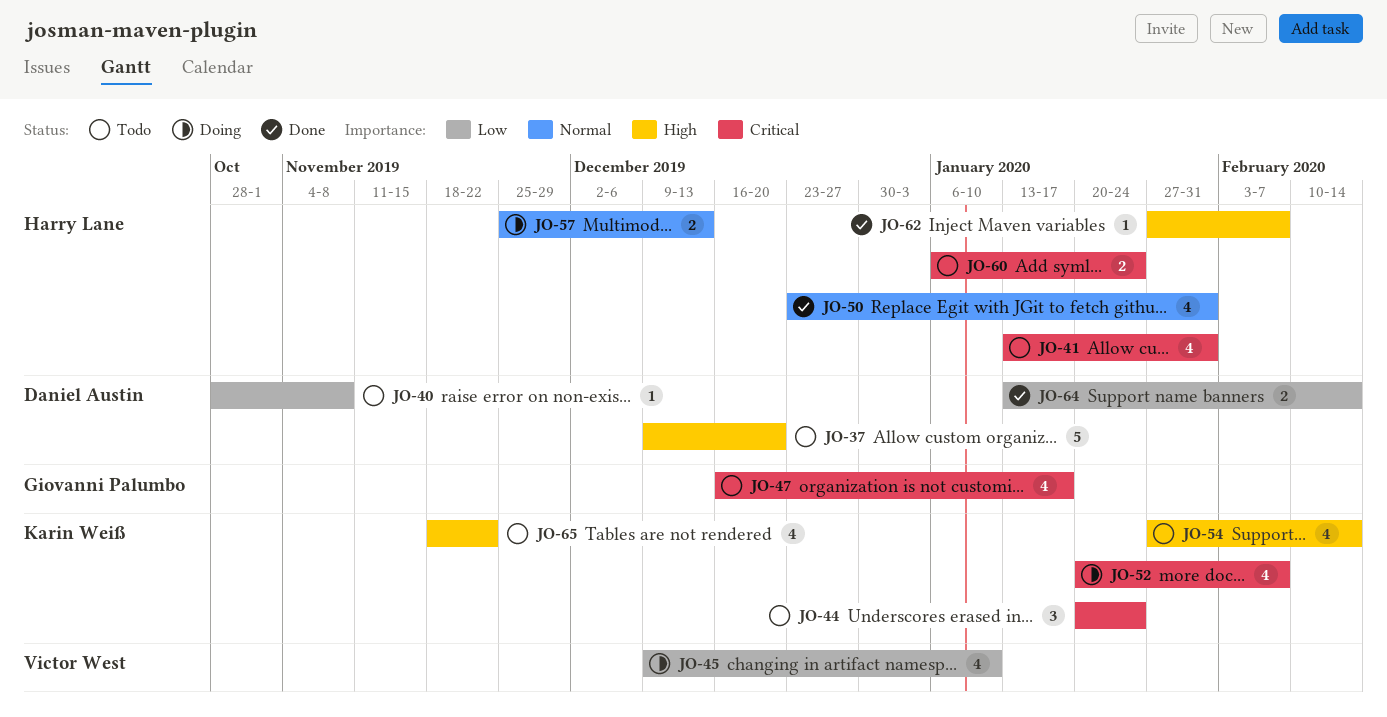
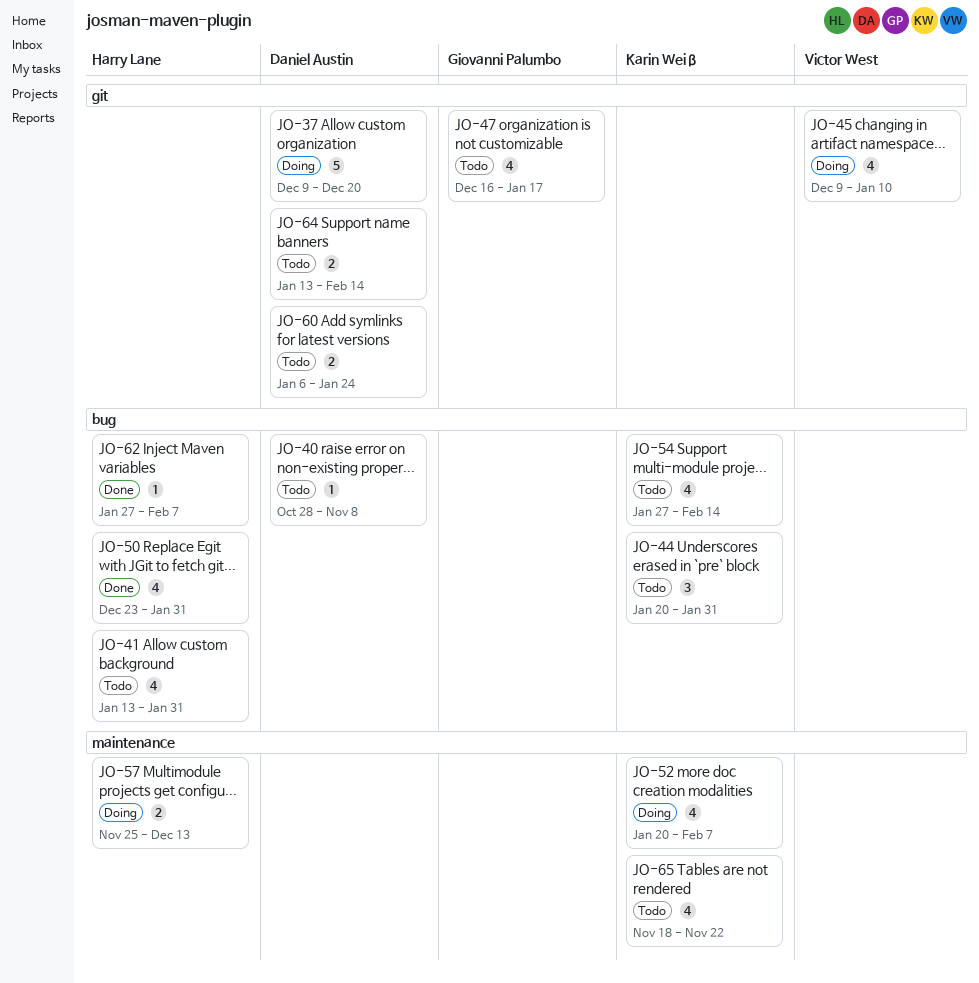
JO-37, status: Todo -> Doing
JO-44, due: Jan 24 -> Jan 31
JO-60, owner: Harry Lane -> Daniel Austin
JO-64, status: Done -> Todo

